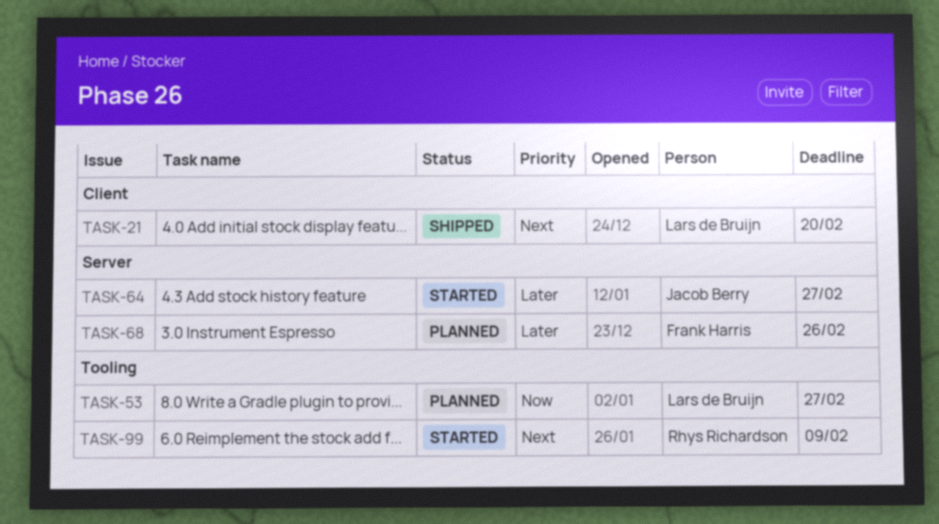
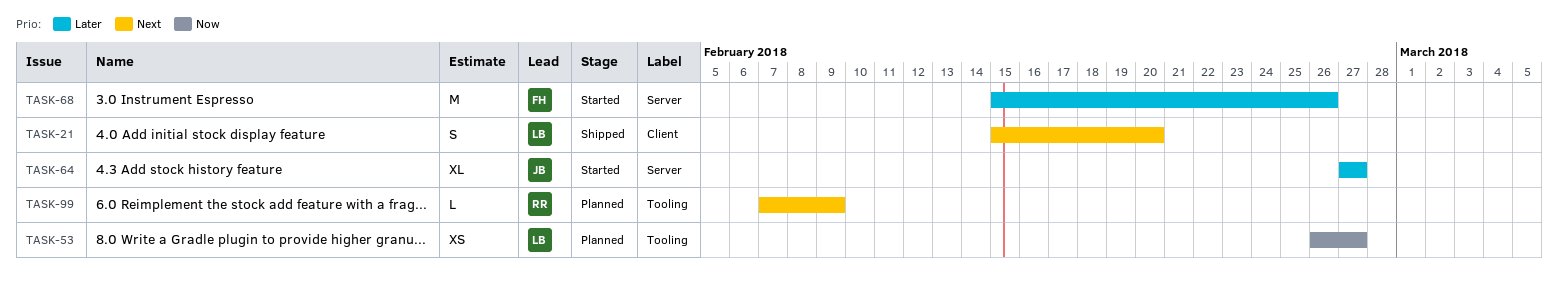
TASK-68, status: Planned -> Started
TASK-99, status: Started -> Planned

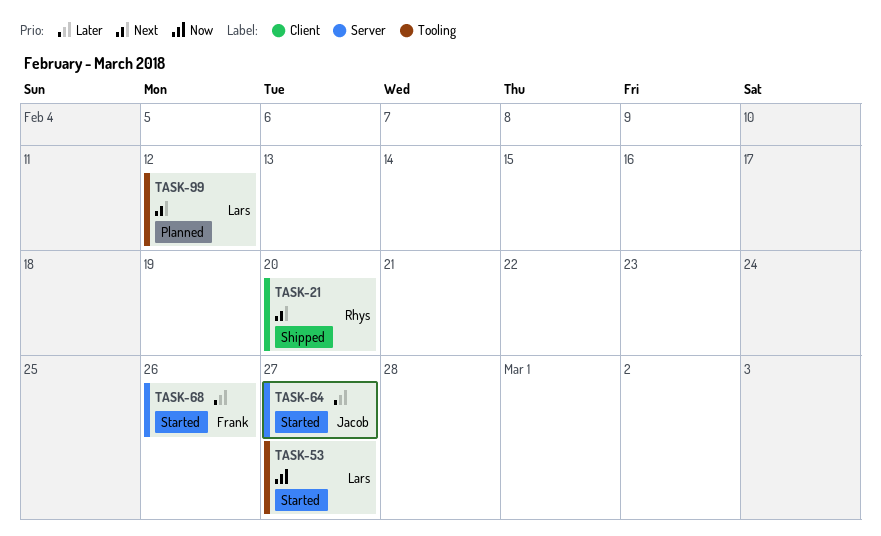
TASK-21, owner: Lars -> Rhys
TASK-53, status: Planned -> Started
TASK-99, owner: Rhys -> Lars
TASK-99, due: Feb 9 -> Feb 12

